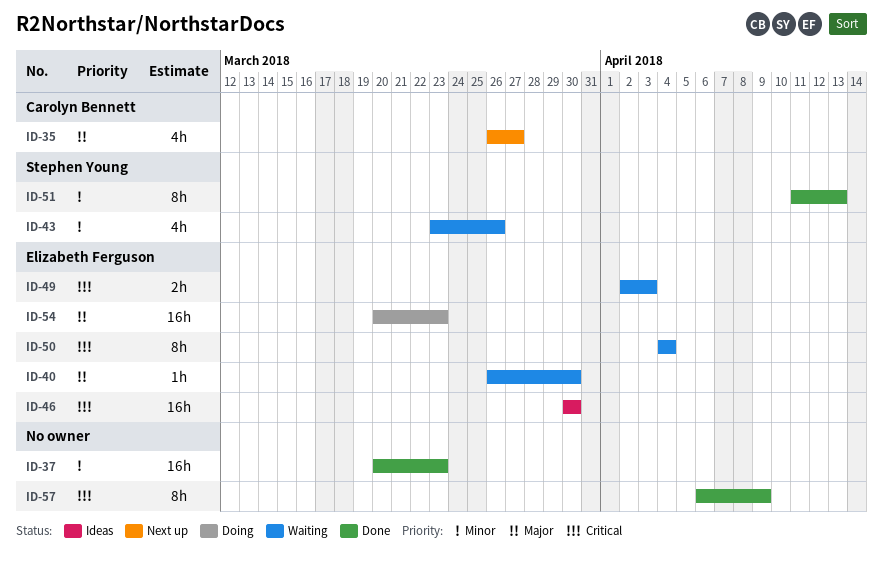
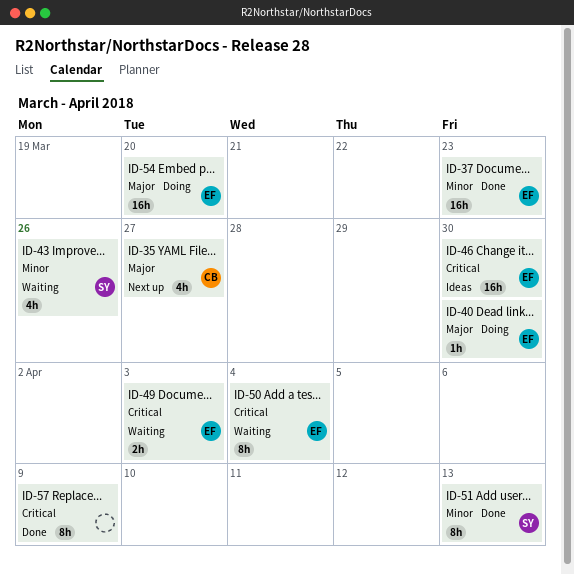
ID-37, owner: none -> Elizabeth Ferguson
ID-40, status: Waiting -> Doing
ID-54, due: Mar 23 -> Mar 20

